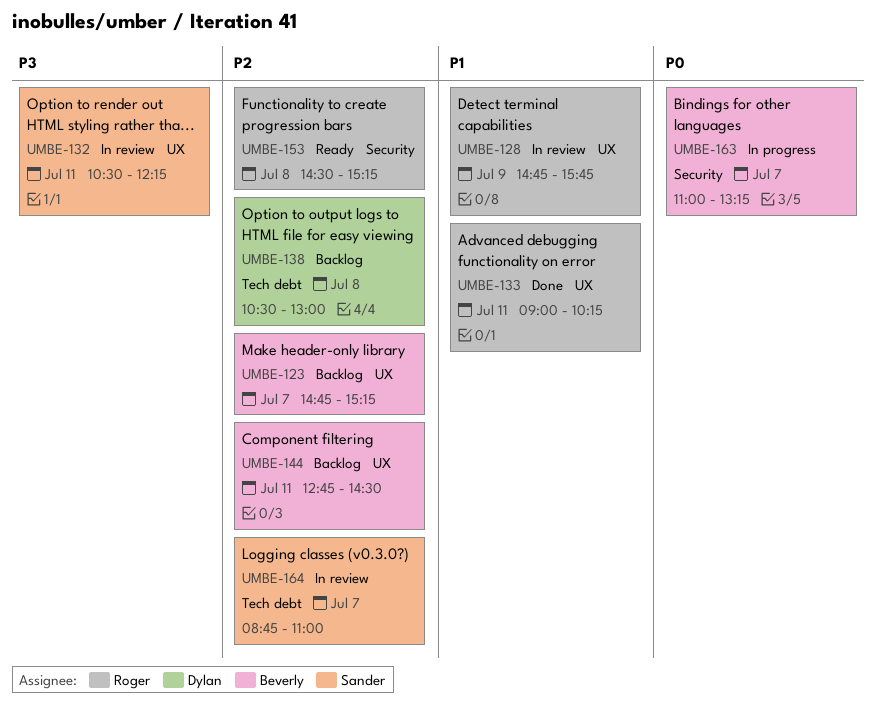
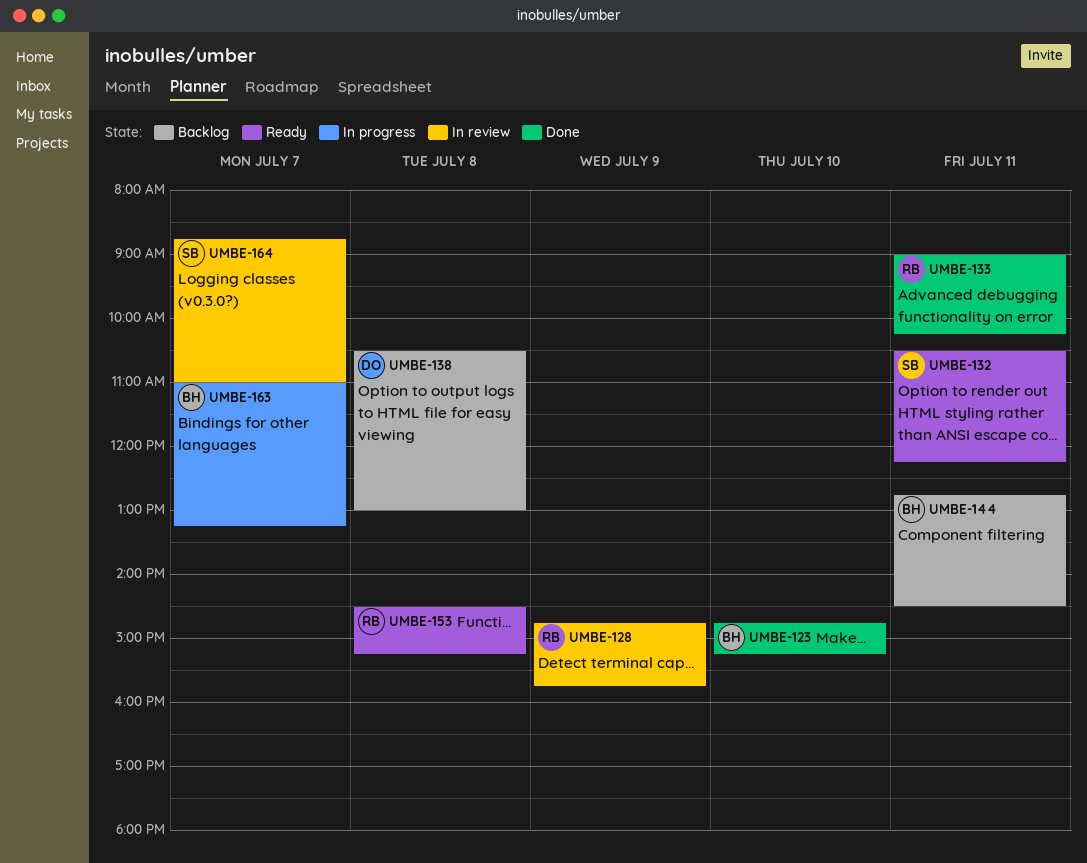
UMBE-123, status: Backlog -> Done
UMBE-123, day: Jul 7 -> Jul 10
UMBE-132, status: In review -> Ready

